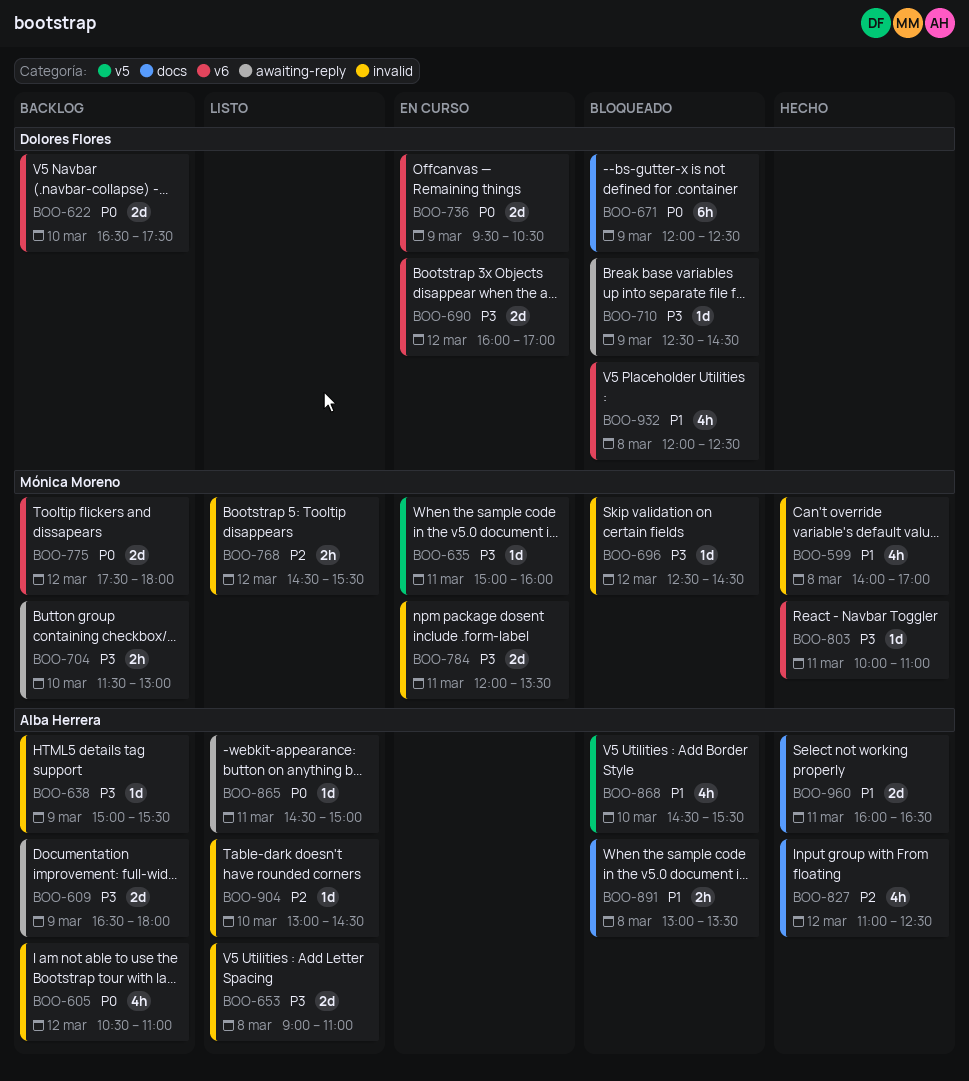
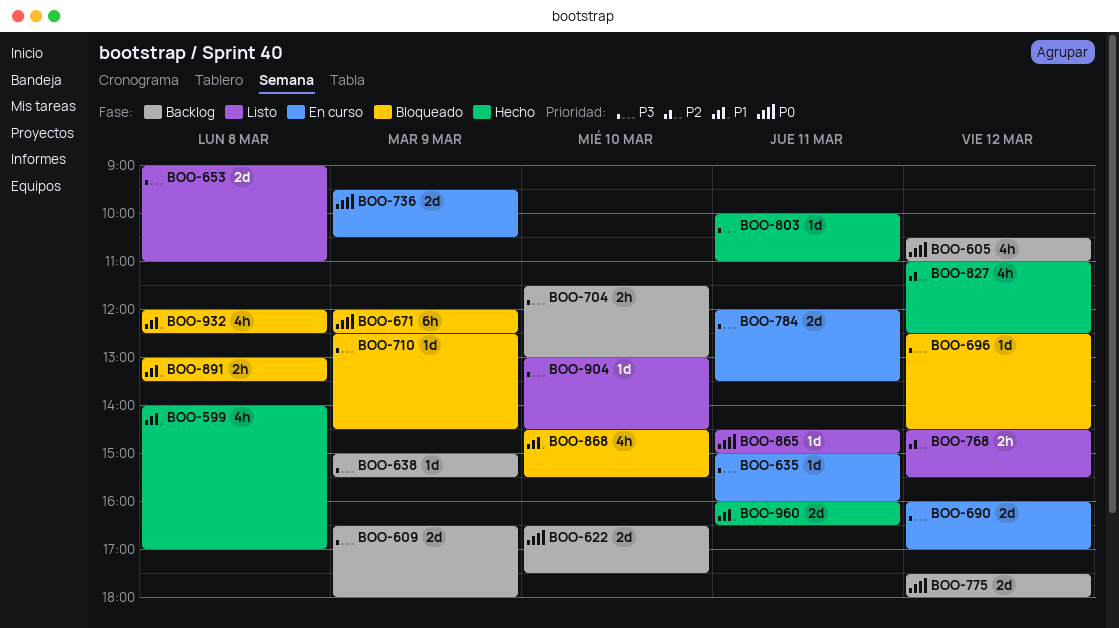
BOO-904, priority: P2 -> P3

